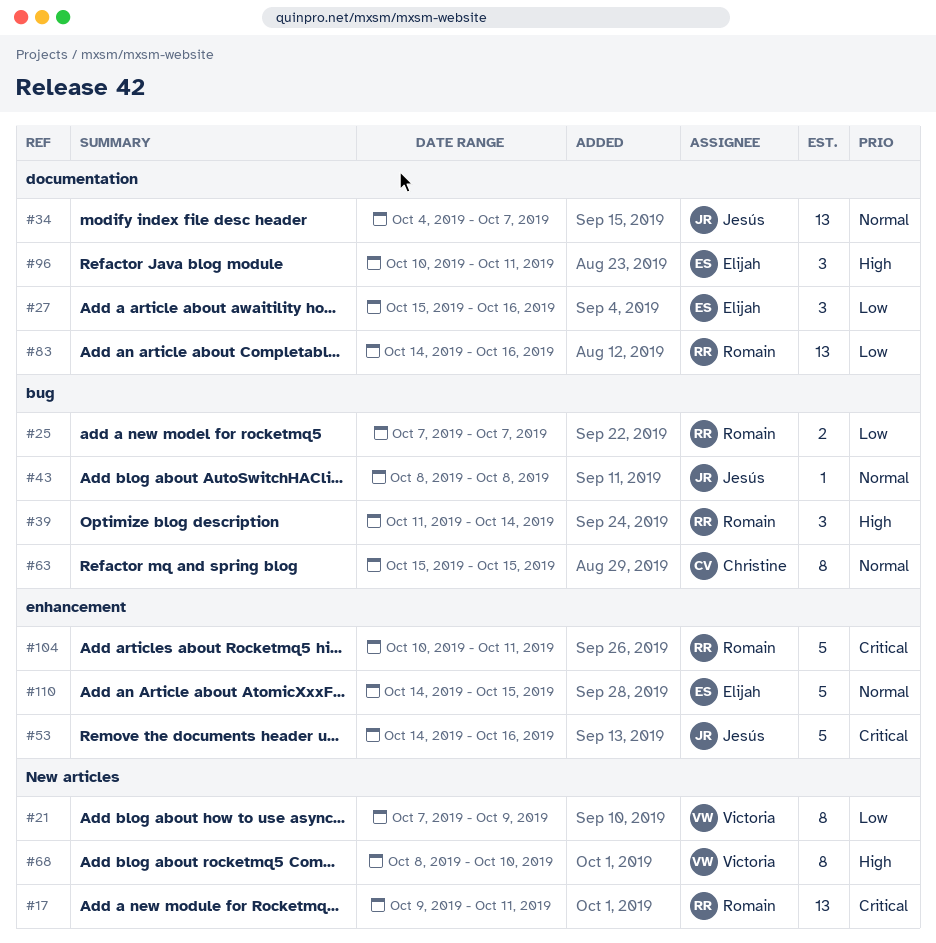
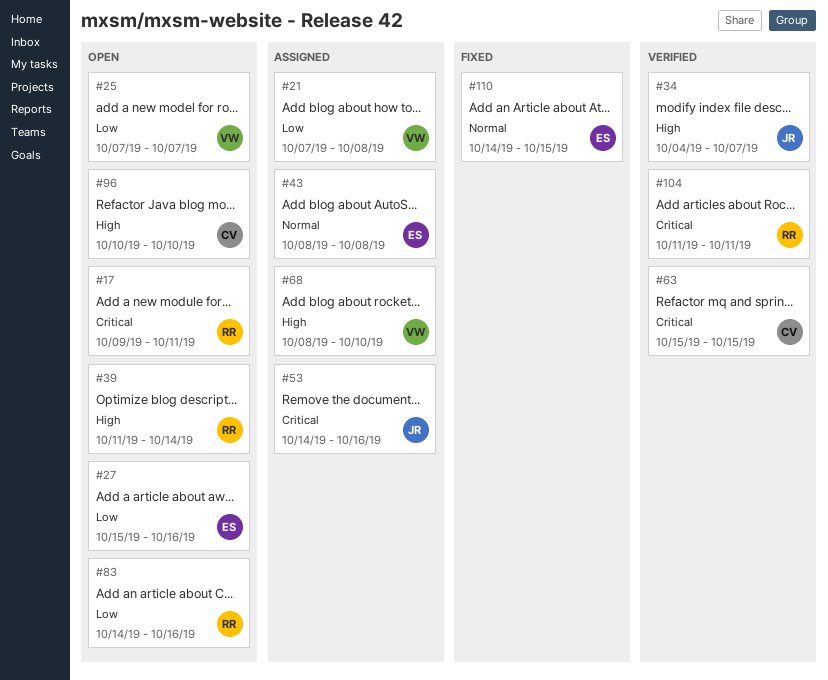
#21, due: Oct 9 -> Oct 8
#25, owner: Romain -> Victoria
#34, priority: Normal -> High
#43, owner: Jesús -> Elijah
#63, priority: Normal -> Critical
#96, owner: Elijah -> Christine
#96, due: Oct 11 -> Oct 10
#104, start: Oct 10 -> Oct 11

